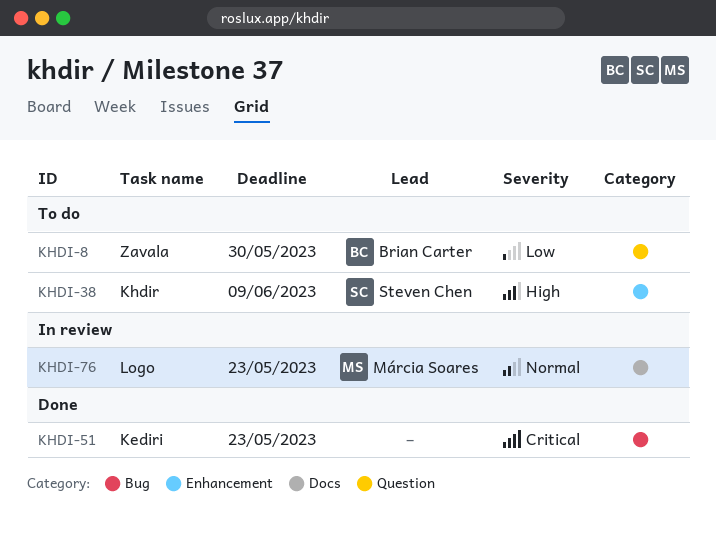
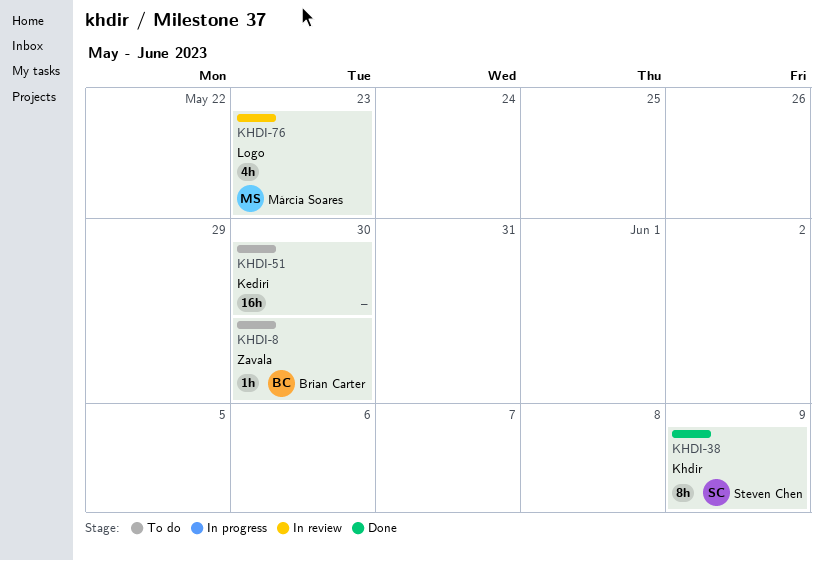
KHDI-38, status: To do -> Done
KHDI-51, status: Done -> To do
KHDI-51, due: May 23 -> May 30

